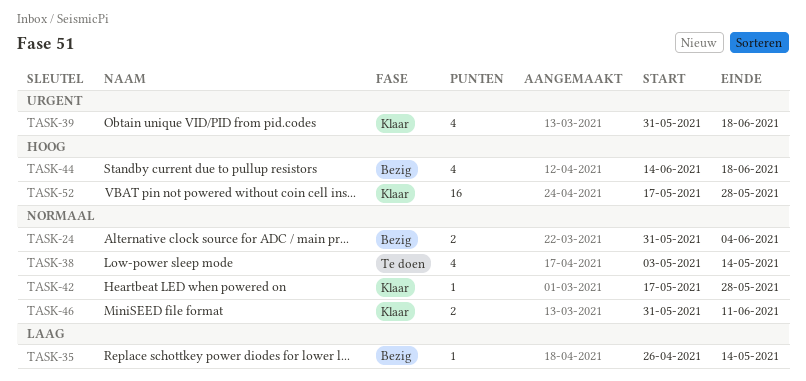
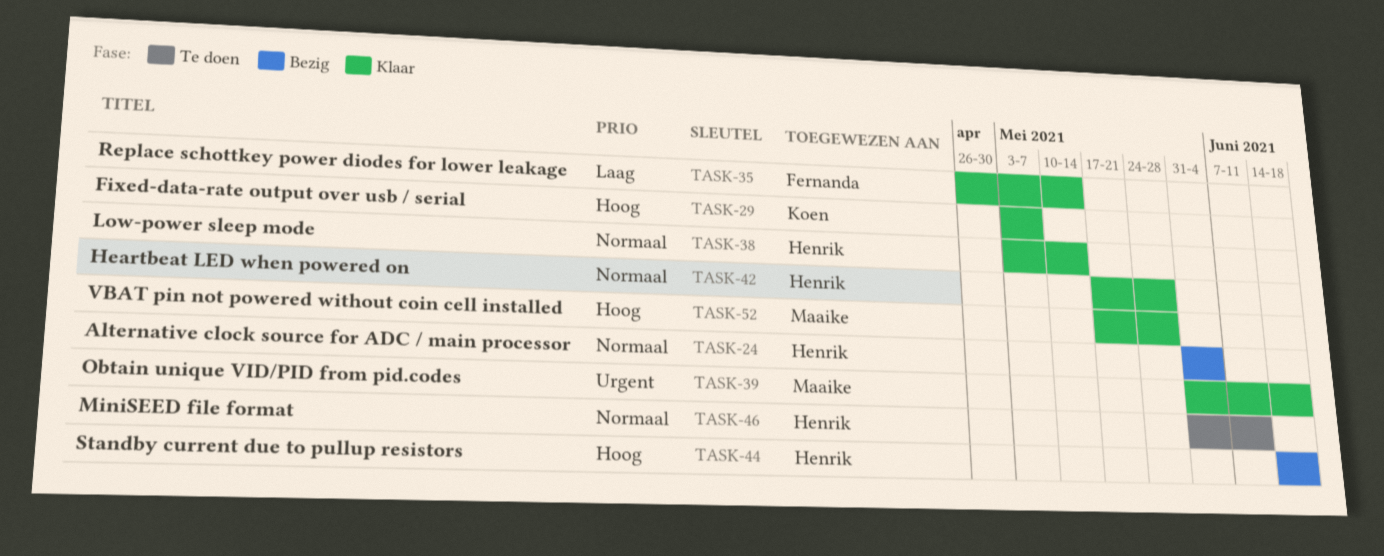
TASK-29: none -> present
TASK-35, status: Bezig -> Klaar
TASK-38, status: Te doen -> Klaar
TASK-46, status: Klaar -> Te doen

